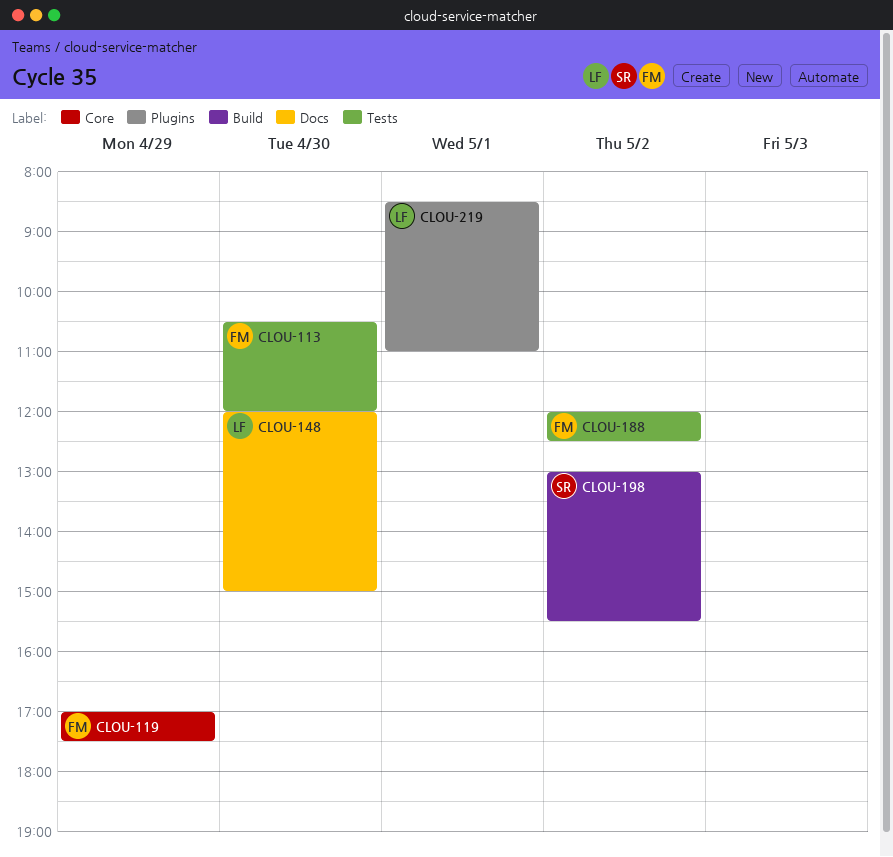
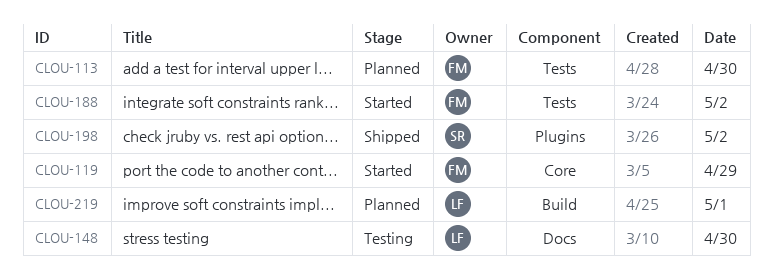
CLOU-198, label: Build -> Plugins
CLOU-219, label: Plugins -> Build

